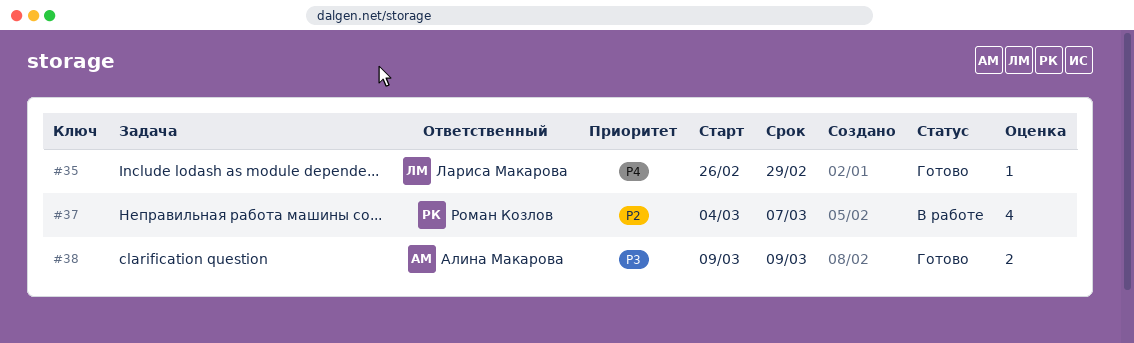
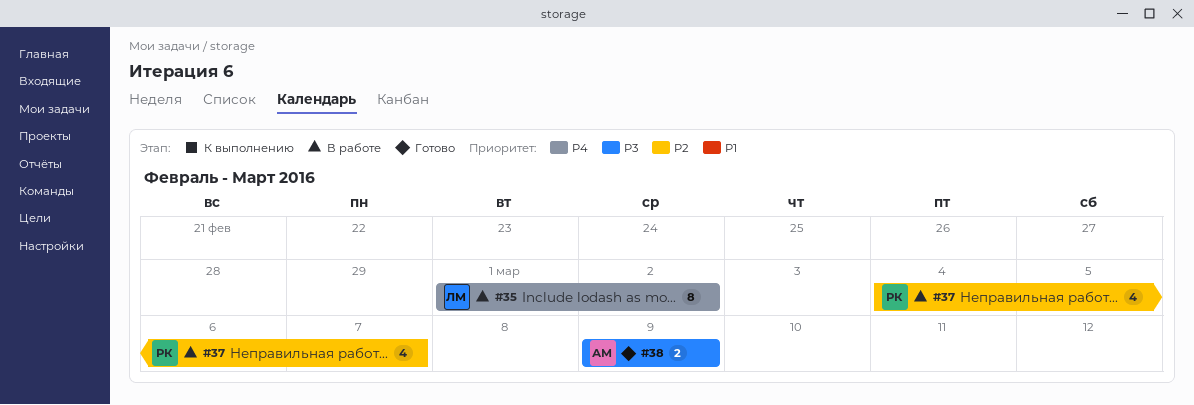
#35, status: Готово -> В работе
#35, estimate: 1 -> 8
#35, start: Feb 26 -> Mar 1
#35, due: Feb 29 -> Mar 2

